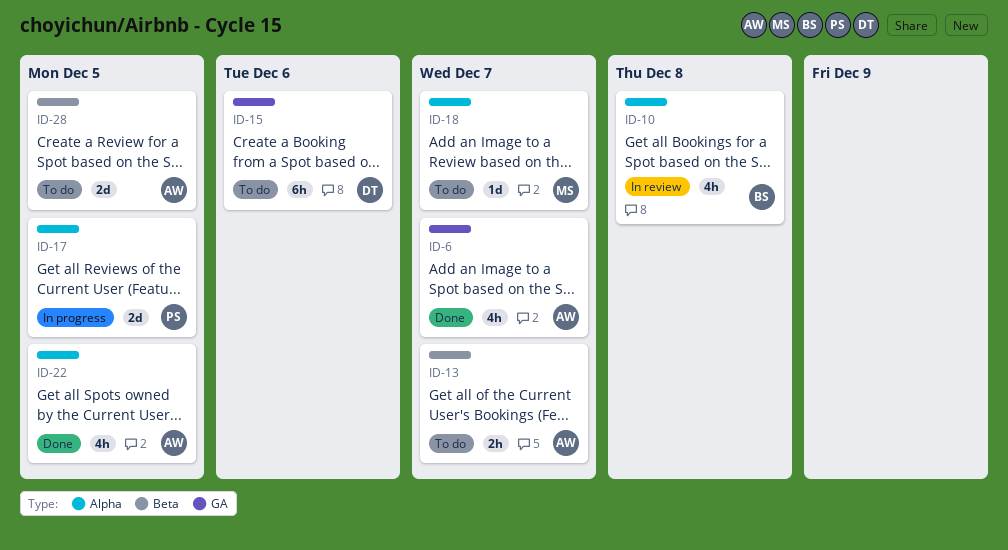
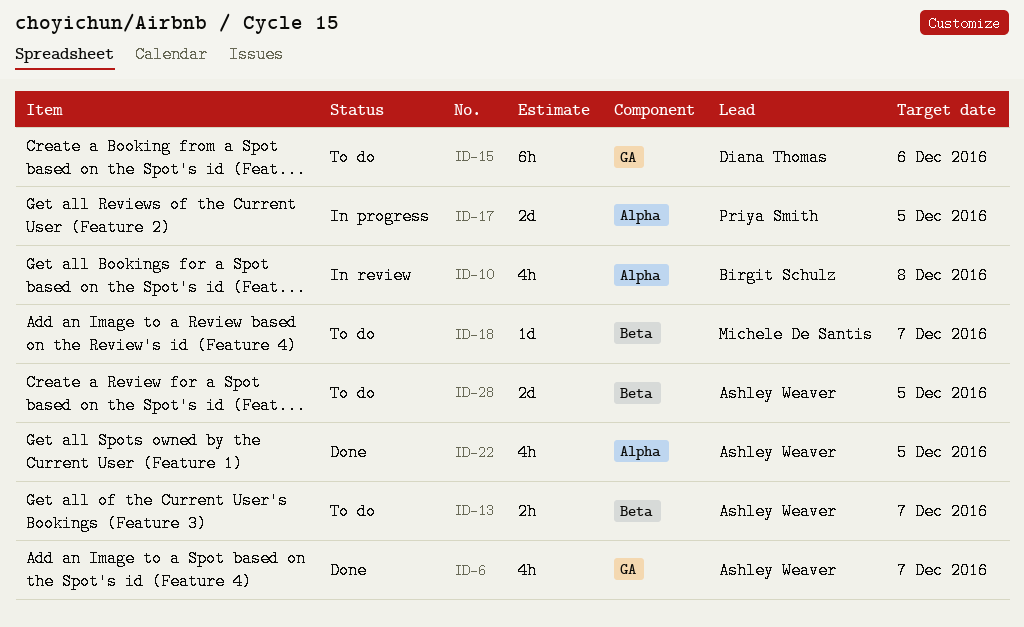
ID-18, label: Alpha -> Beta

